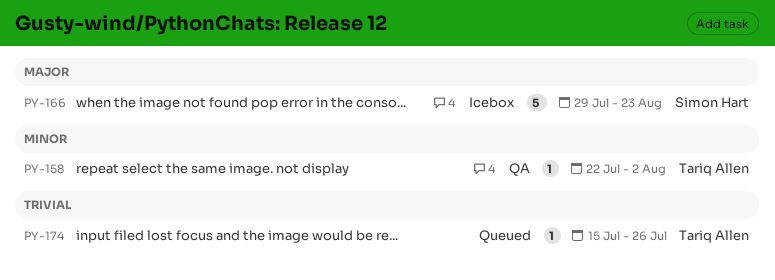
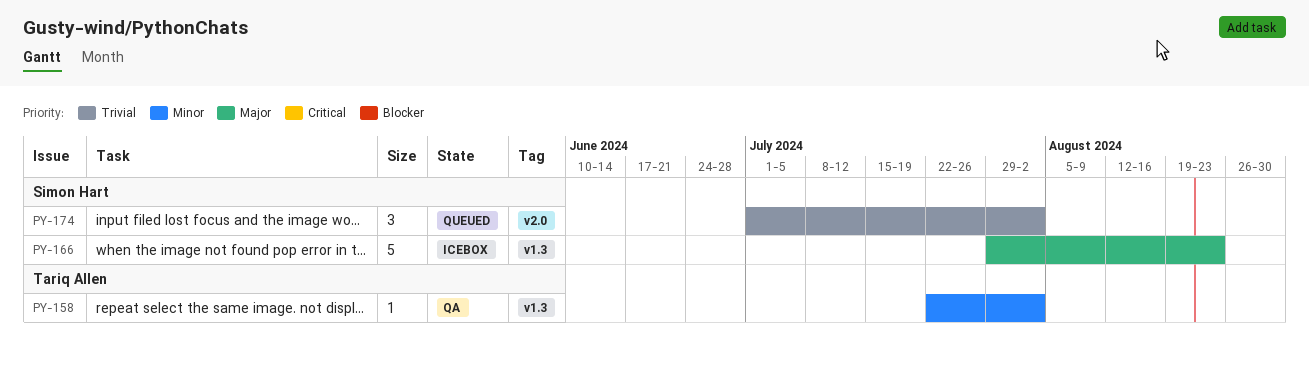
PY-174, owner: Tariq Allen -> Simon Hart
PY-174, estimate: 1 -> 3
PY-174, start: Jul 15 -> Jul 1
PY-174, due: Jul 26 -> Aug 2

